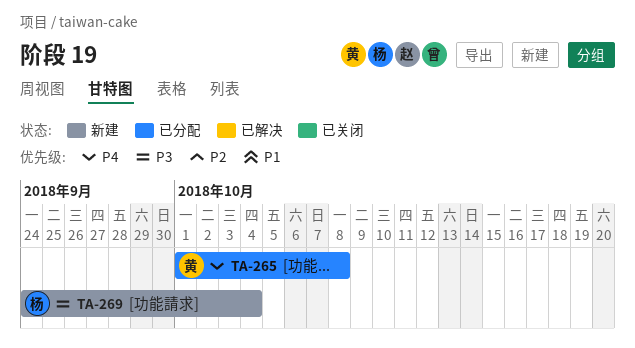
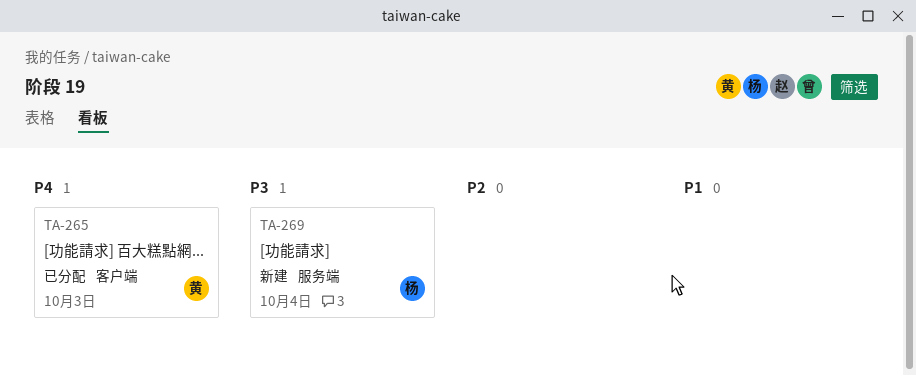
TA-265, due: Oct 8 -> Oct 3

